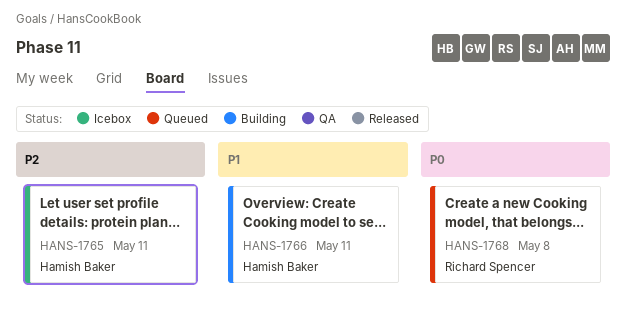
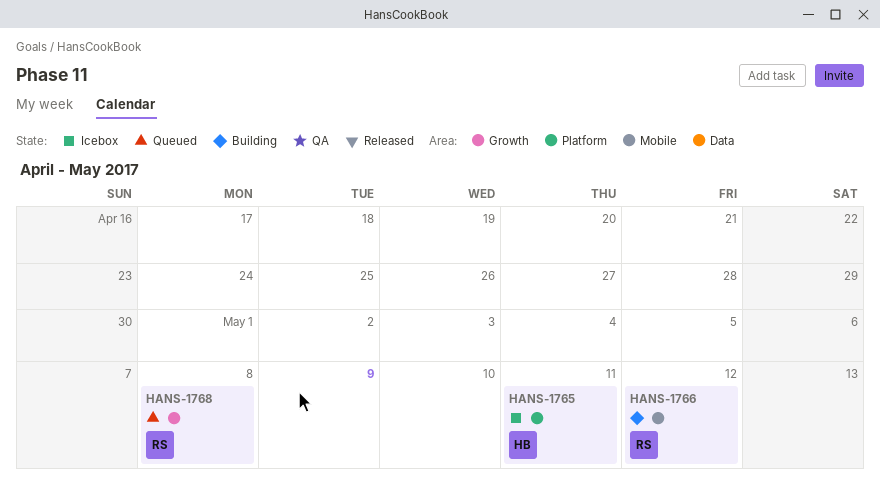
HANS-1766, owner: Hamish Baker -> Richard Spencer
HANS-1766, due: May 11 -> May 12

